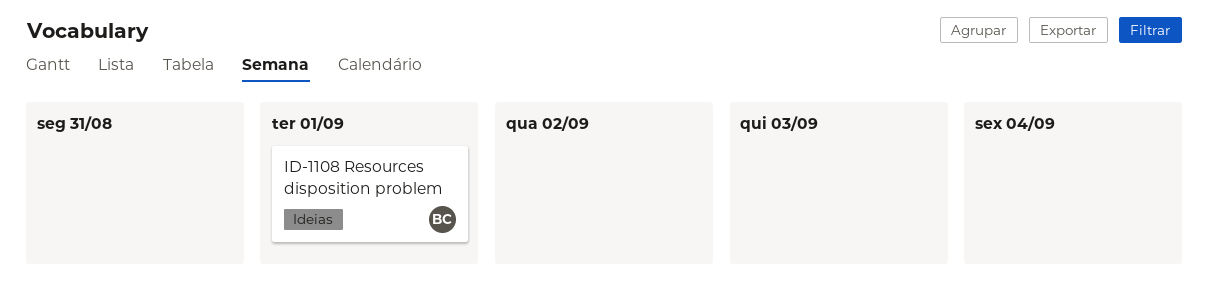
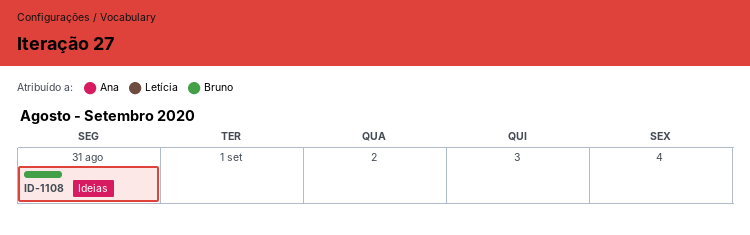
ID-1108, due: Sep 1 -> Aug 31

